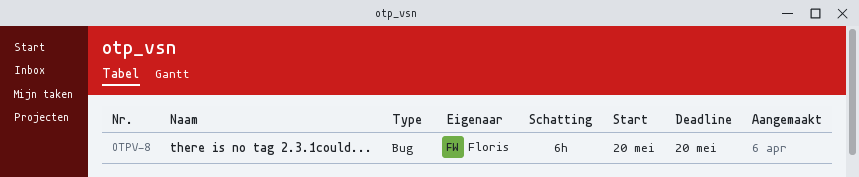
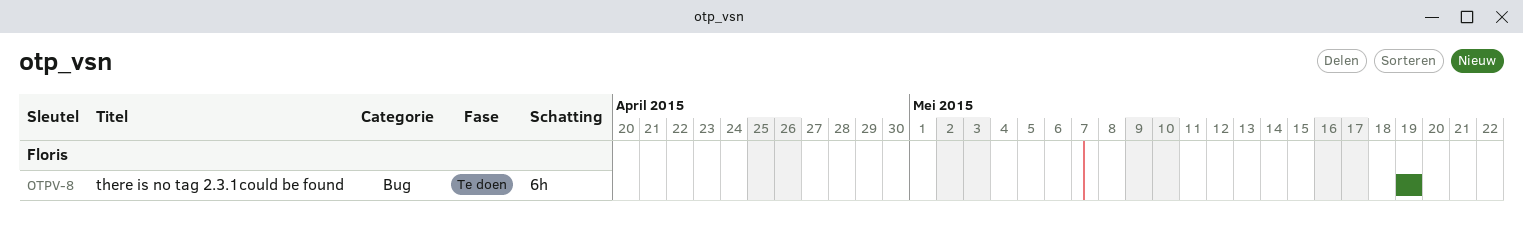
OTPV-8, start: May 20 -> May 19
OTPV-8, due: May 20 -> May 19

